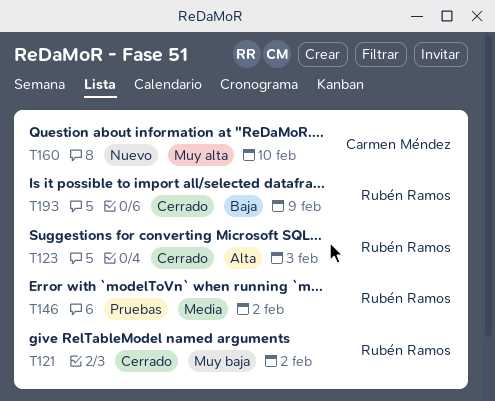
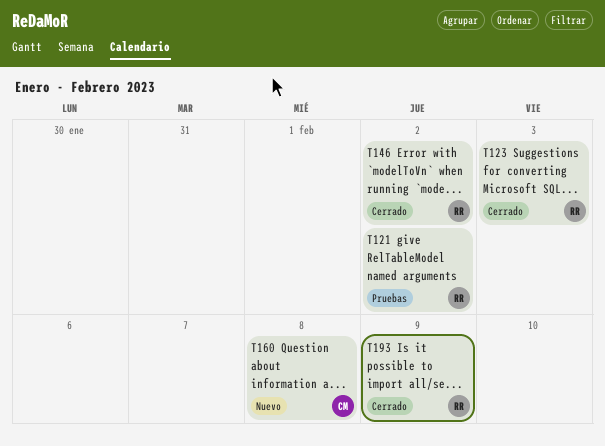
T121, status: Cerrado -> Pruebas
T146, status: Pruebas -> Cerrado
T160, due: Feb 10 -> Feb 8

